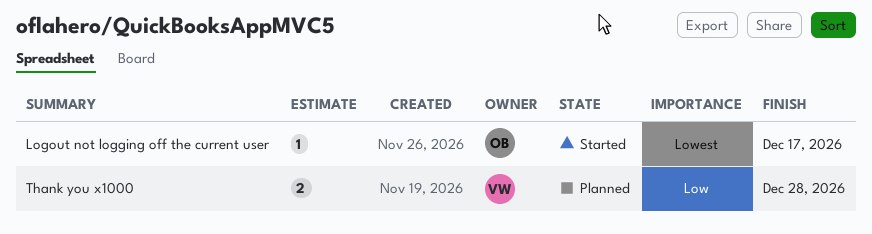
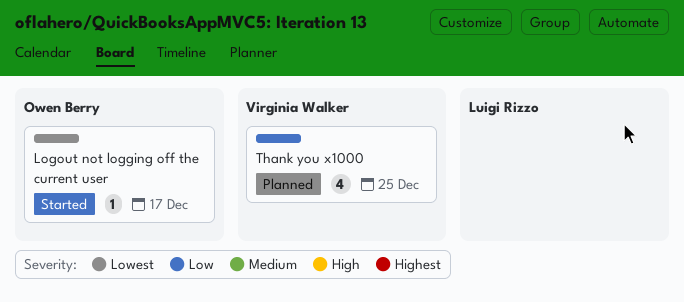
Thank you x1000, estimate: 2 -> 4
Thank you x1000, due: Dec 28 -> Dec 25

